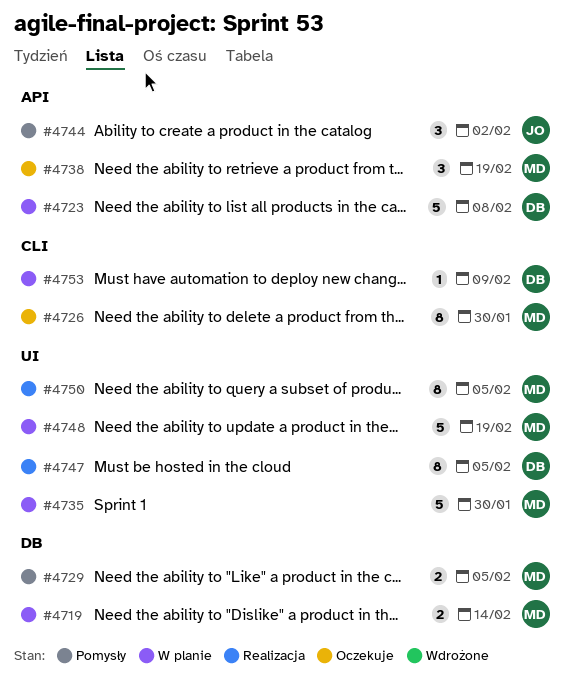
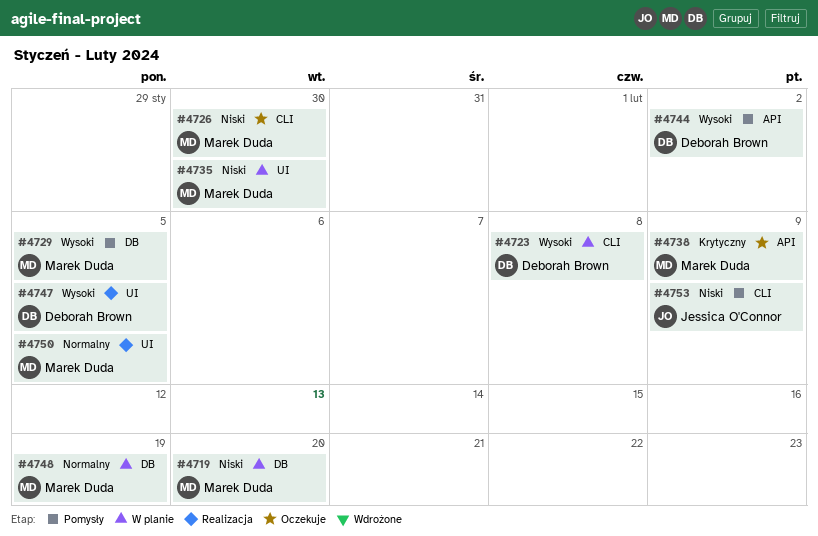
#4719, due: Feb 14 -> Feb 20
#4723, label: API -> CLI
#4738, due: Feb 19 -> Feb 9
#4744, owner: Jessica O'Connor -> Deborah Brown
#4748, label: UI -> DB
#4753, status: W planie -> Pomysły
#4753, owner: Deborah Brown -> Jessica O'Connor

